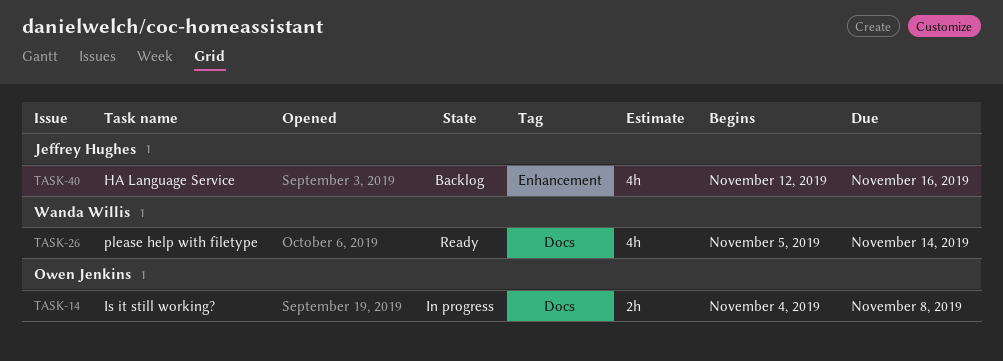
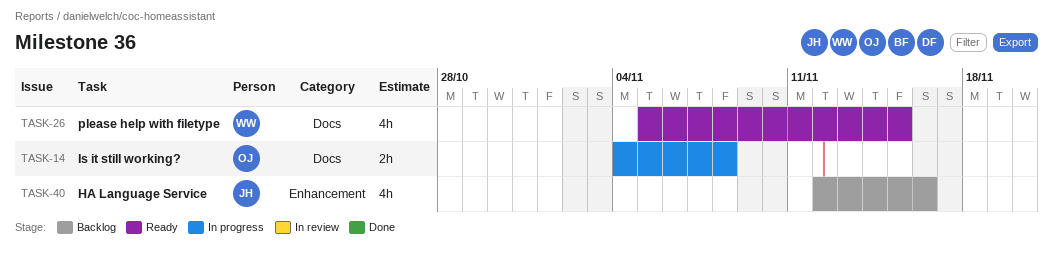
TASK-26, due: Nov 14 -> Nov 15

